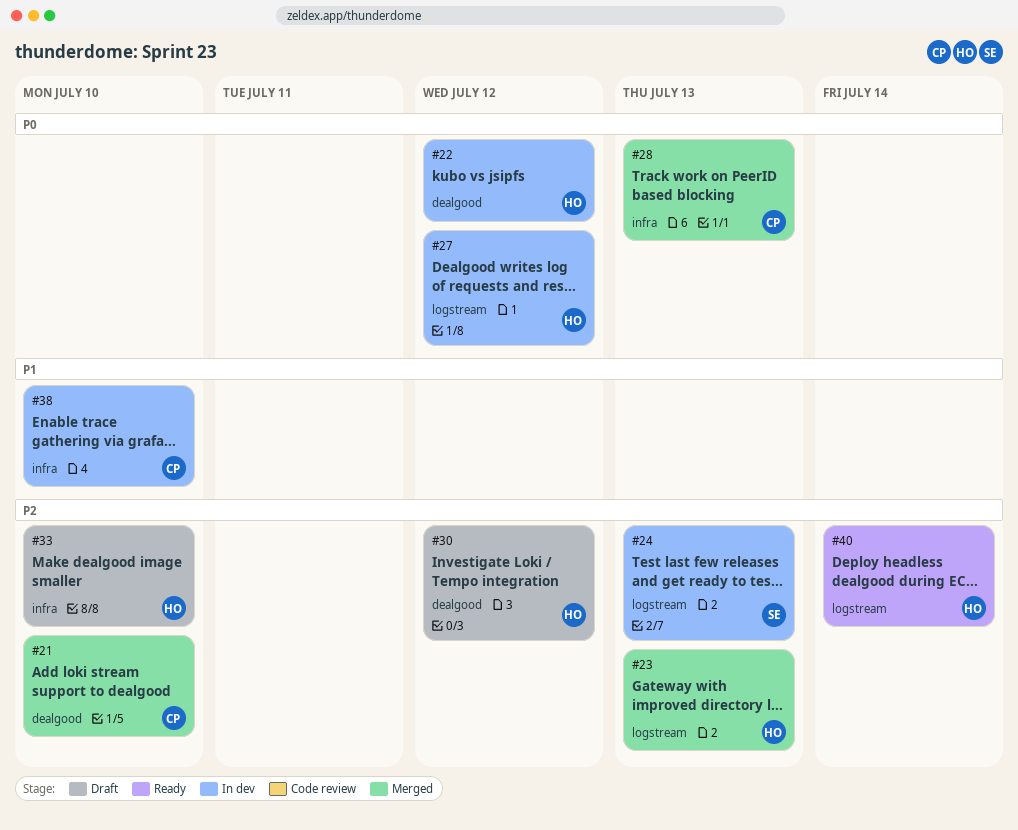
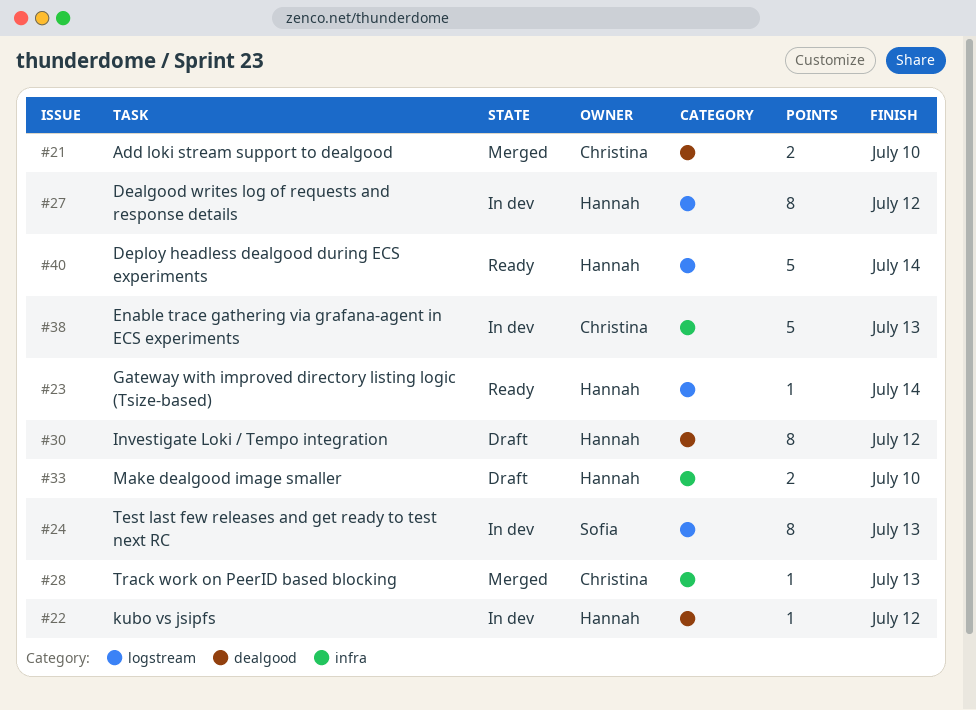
#23, status: Merged -> Ready
#23, due: Jul 13 -> Jul 14
#38, due: Jul 10 -> Jul 13

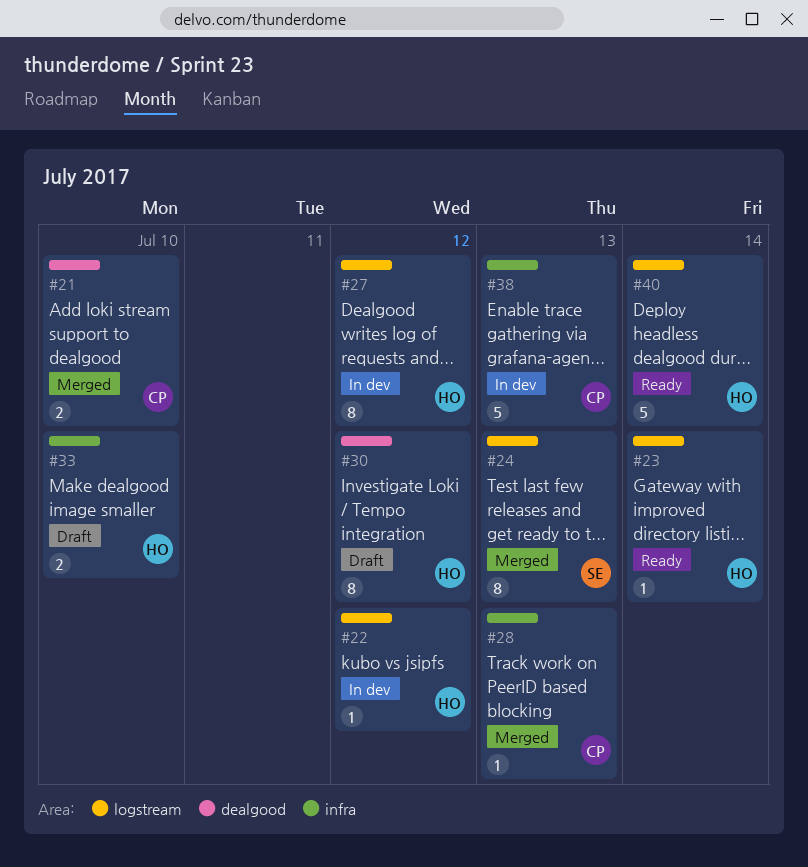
#22, label: dealgood -> logstream
#24, status: In dev -> Merged

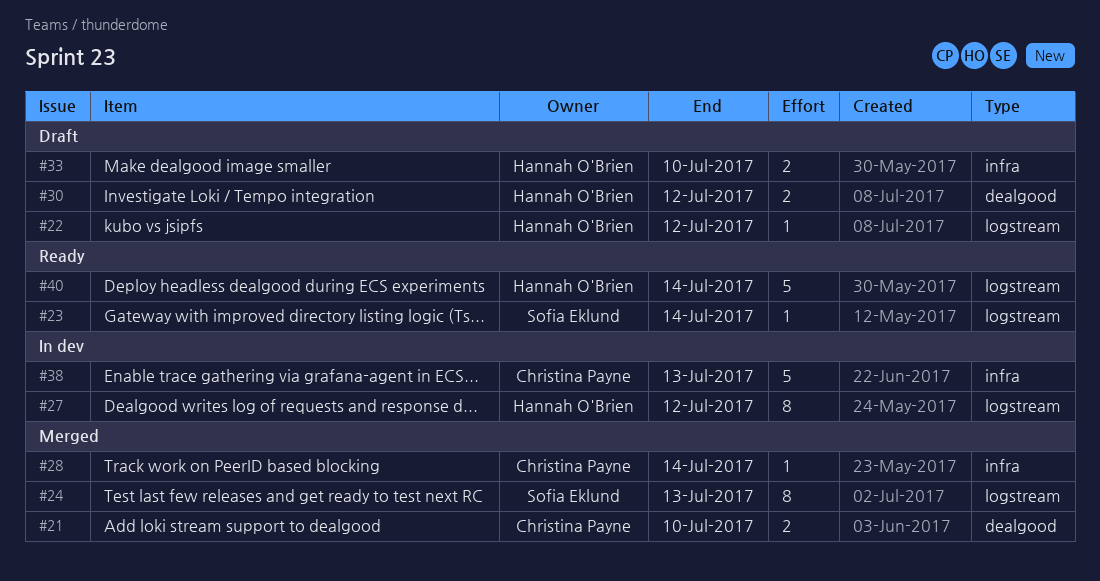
#22, status: In dev -> Draft
#23, owner: Hannah O'Brien -> Sofia Eklund
#28, due: Jul 13 -> Jul 14
#30, estimate: 8 -> 2

